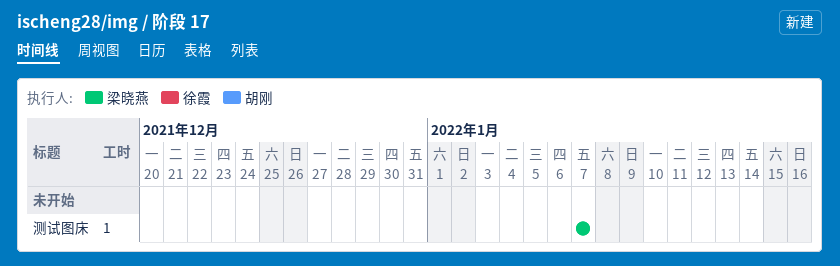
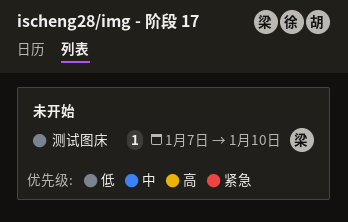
测试图床, due: Jan 7 -> Jan 10

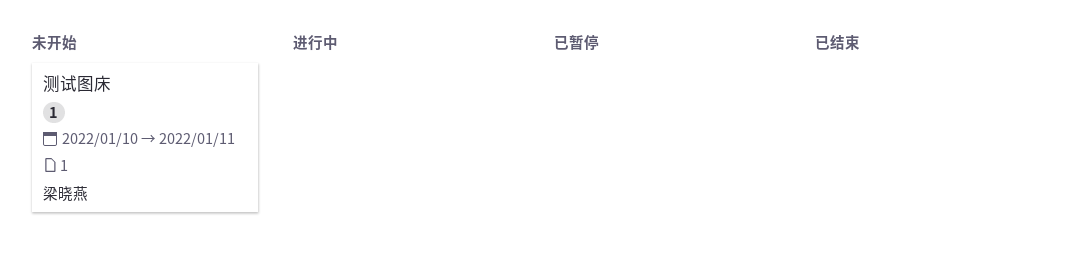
测试图床, start: Jan 7 -> Jan 10
测试图床, due: Jan 10 -> Jan 11

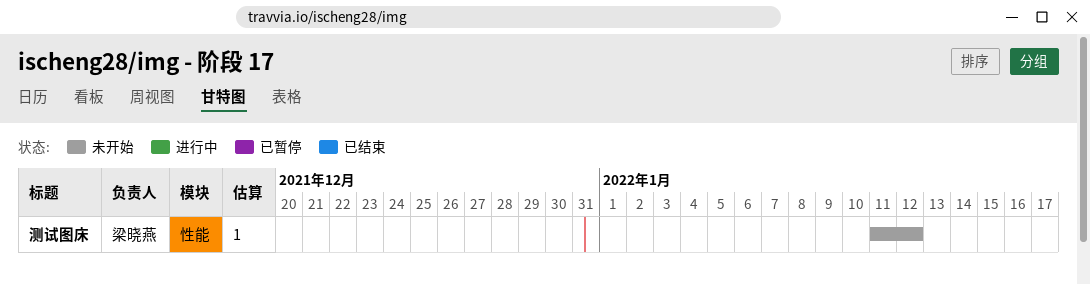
测试图床, start: Jan 10 -> Jan 11
测试图床, due: Jan 11 -> Jan 12

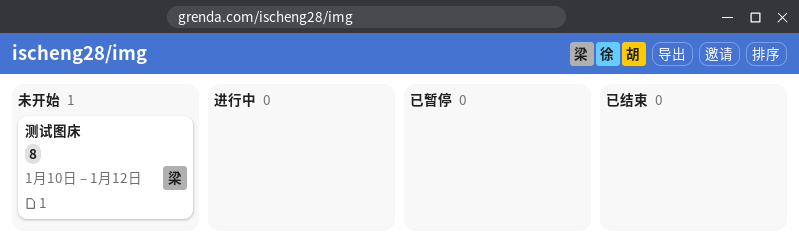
测试图床, estimate: 1 -> 8
测试图床, start: Jan 11 -> Jan 10

